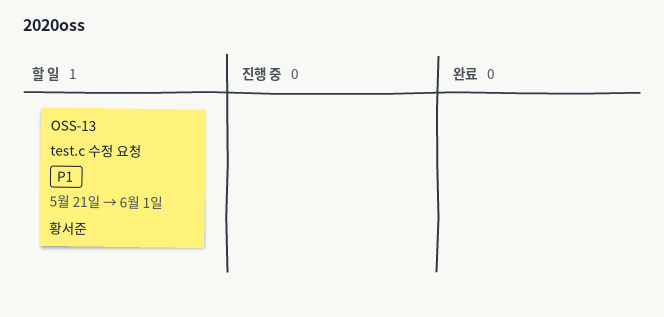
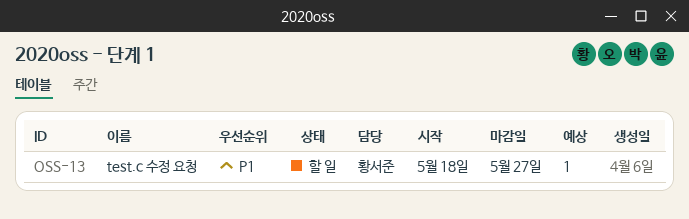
OSS-13, start: May 21 -> May 18
OSS-13, due: Jun 1 -> May 27

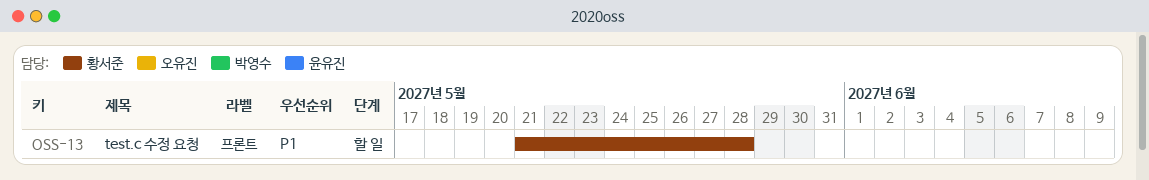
OSS-13, start: May 18 -> May 21
OSS-13, due: May 27 -> May 28

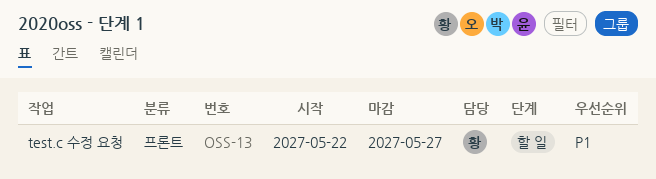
OSS-13, start: May 21 -> May 22
OSS-13, due: May 28 -> May 27

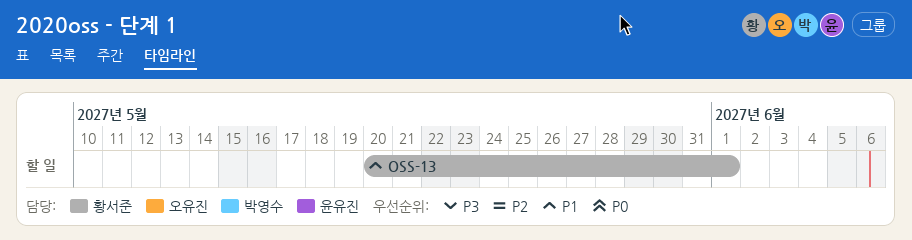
OSS-13, start: May 22 -> May 20
OSS-13, due: May 27 -> Jun 1

